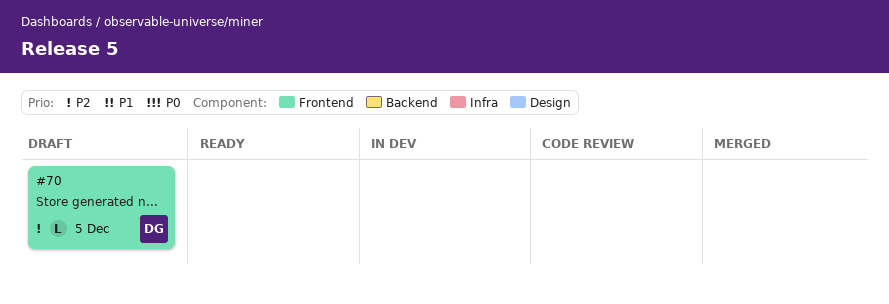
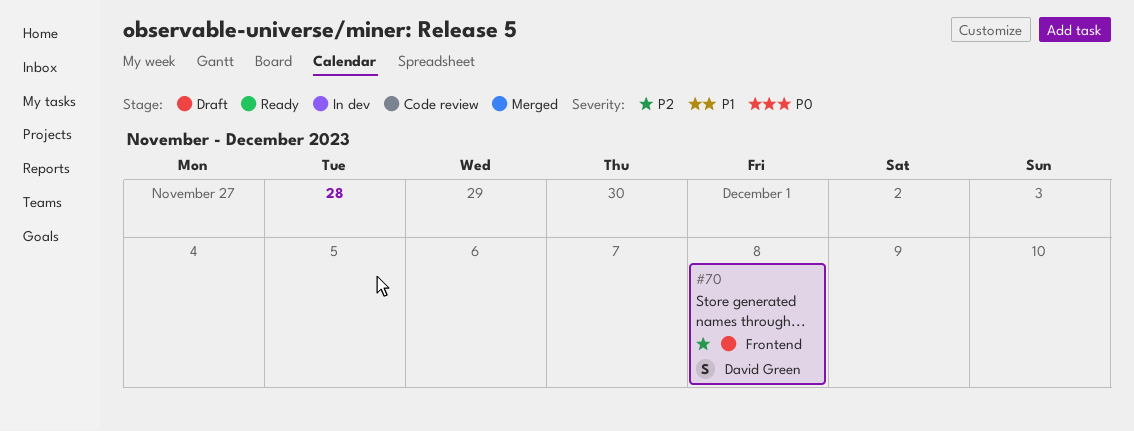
#70, estimate: L -> S
#70, due: Dec 5 -> Dec 8

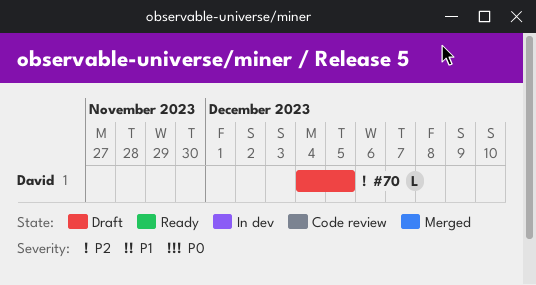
#70, estimate: S -> L
#70, due: Dec 8 -> Dec 5

